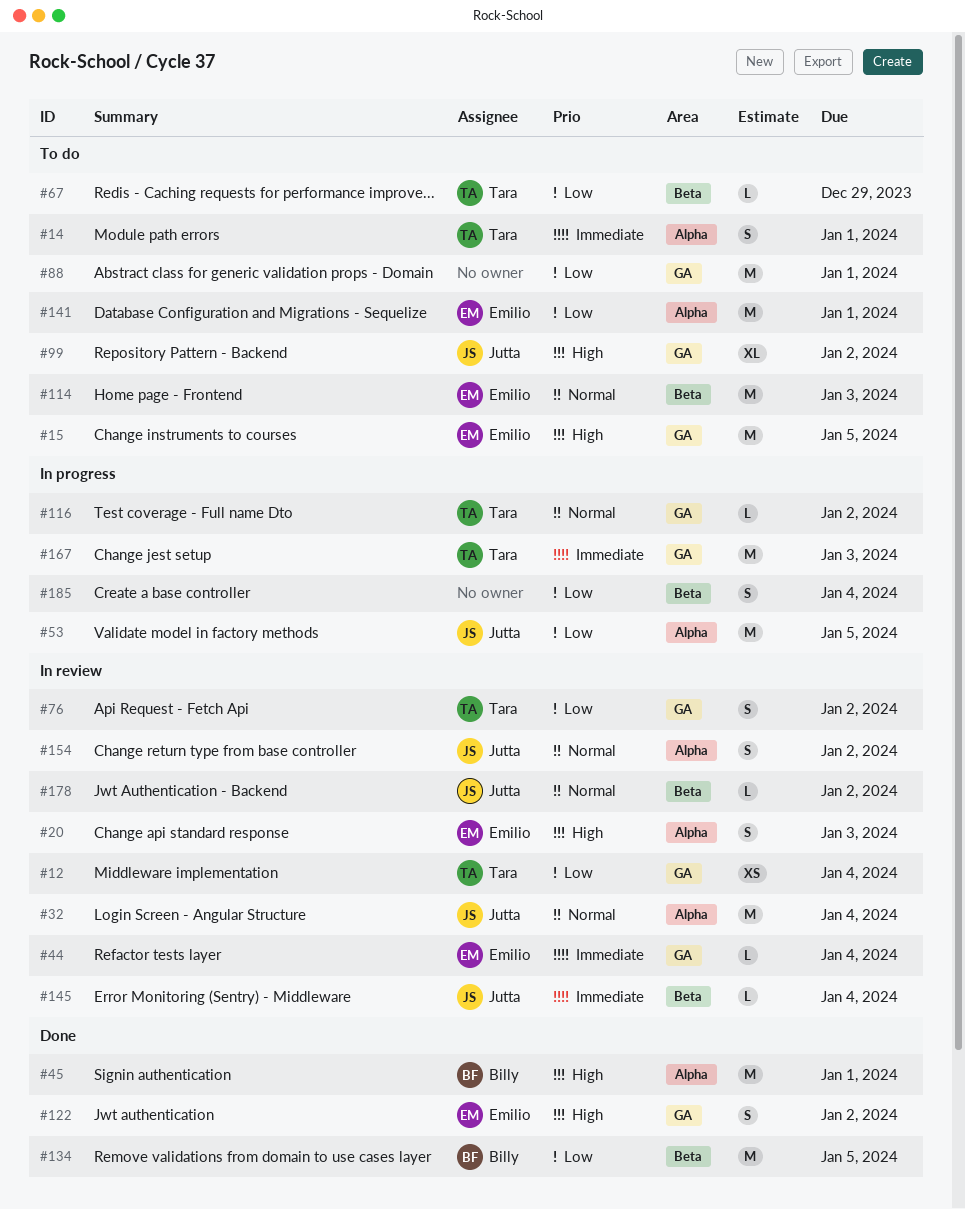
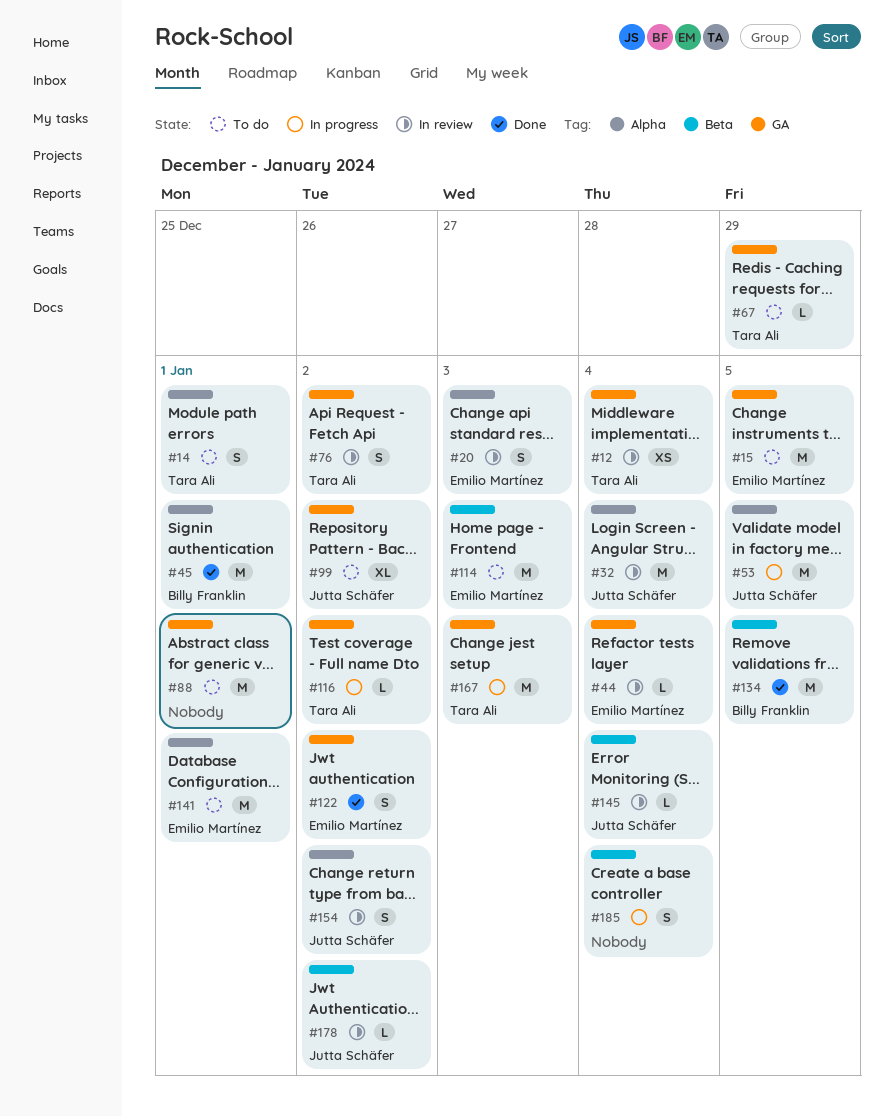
#67, label: Beta -> GA

